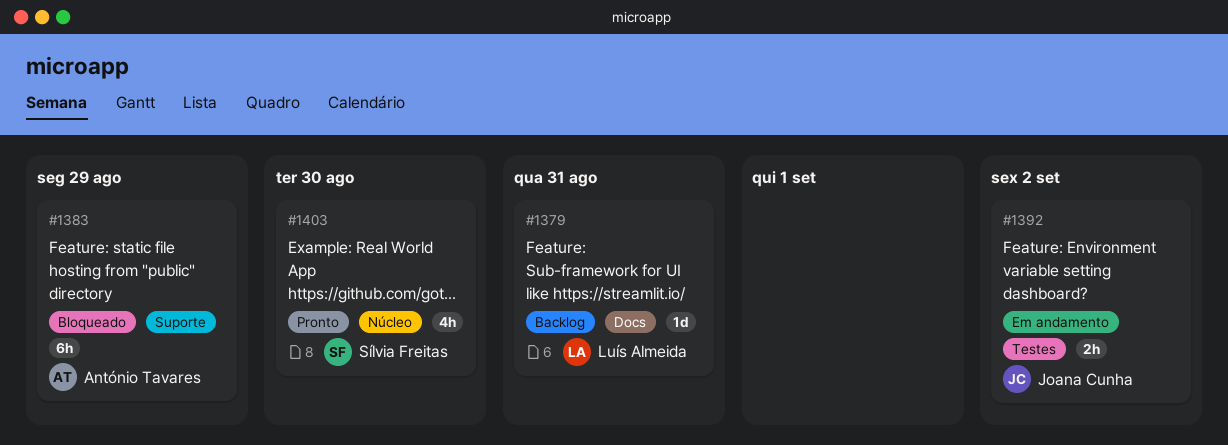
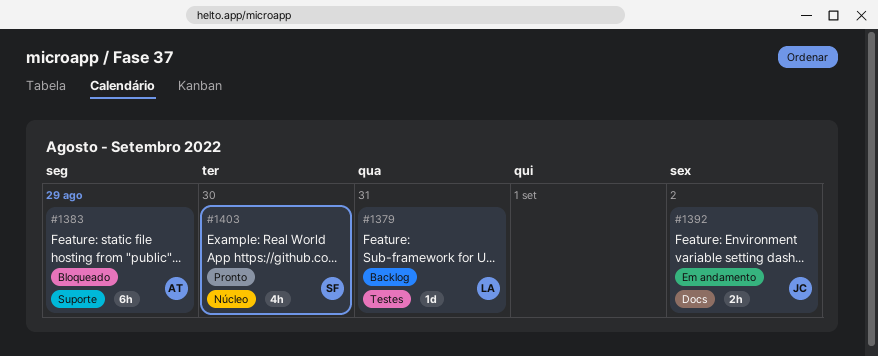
#1379, label: Docs -> Testes
#1392, label: Testes -> Docs

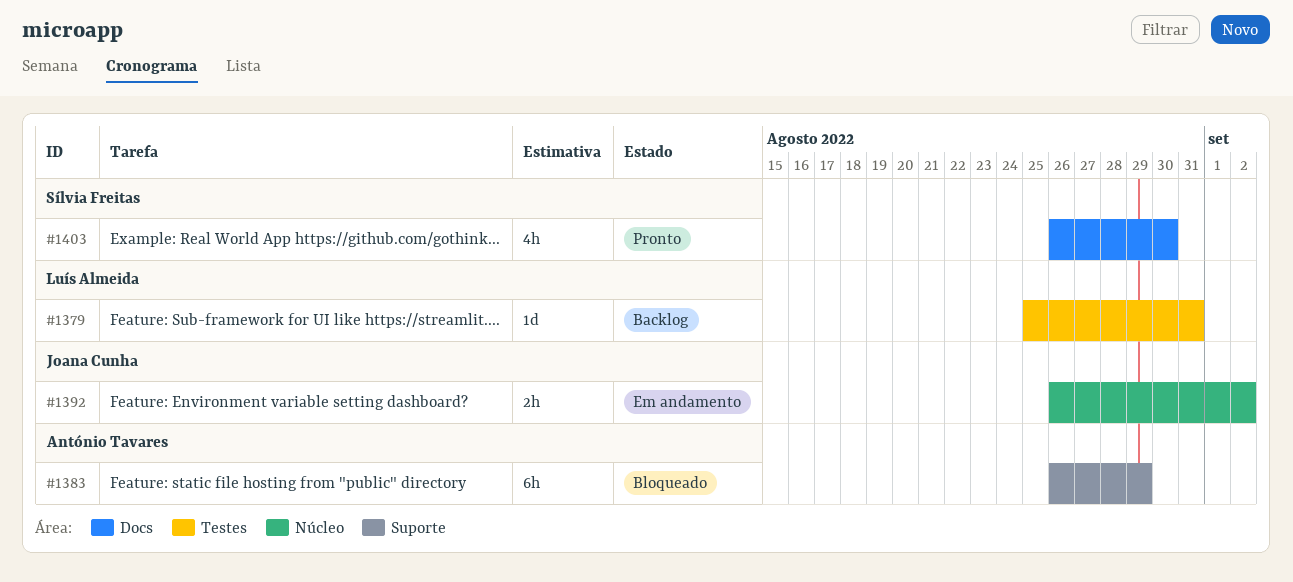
#1392, label: Docs -> Núcleo
#1403, label: Núcleo -> Docs

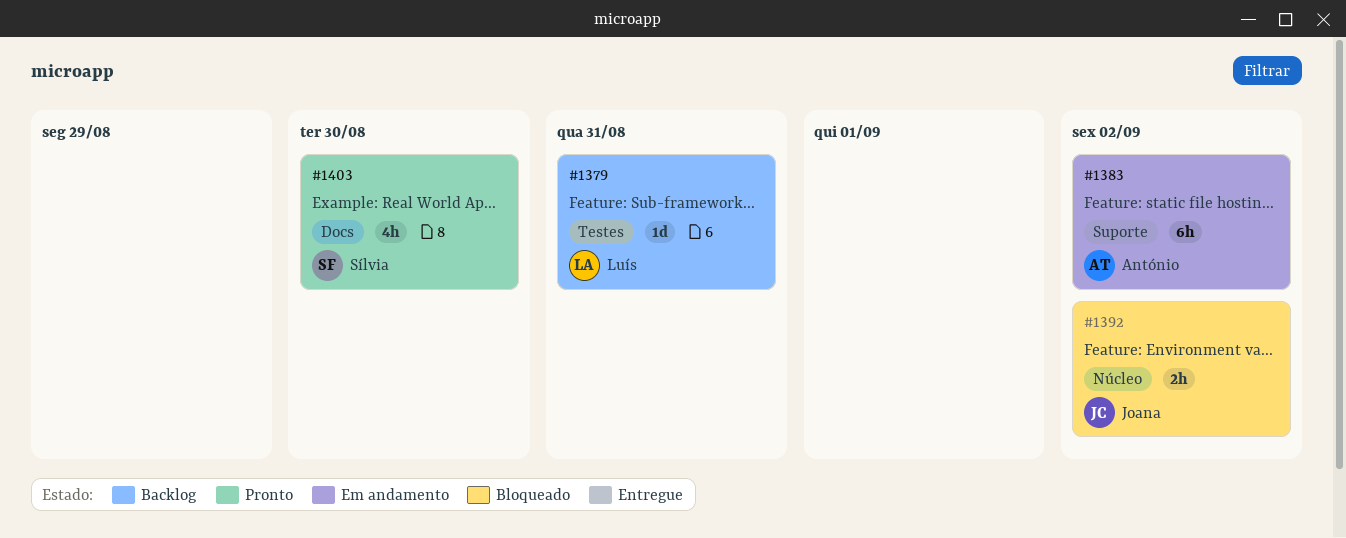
#1383, status: Bloqueado -> Em andamento
#1383, due: Aug 29 -> Sep 2
#1392, status: Em andamento -> Bloqueado

